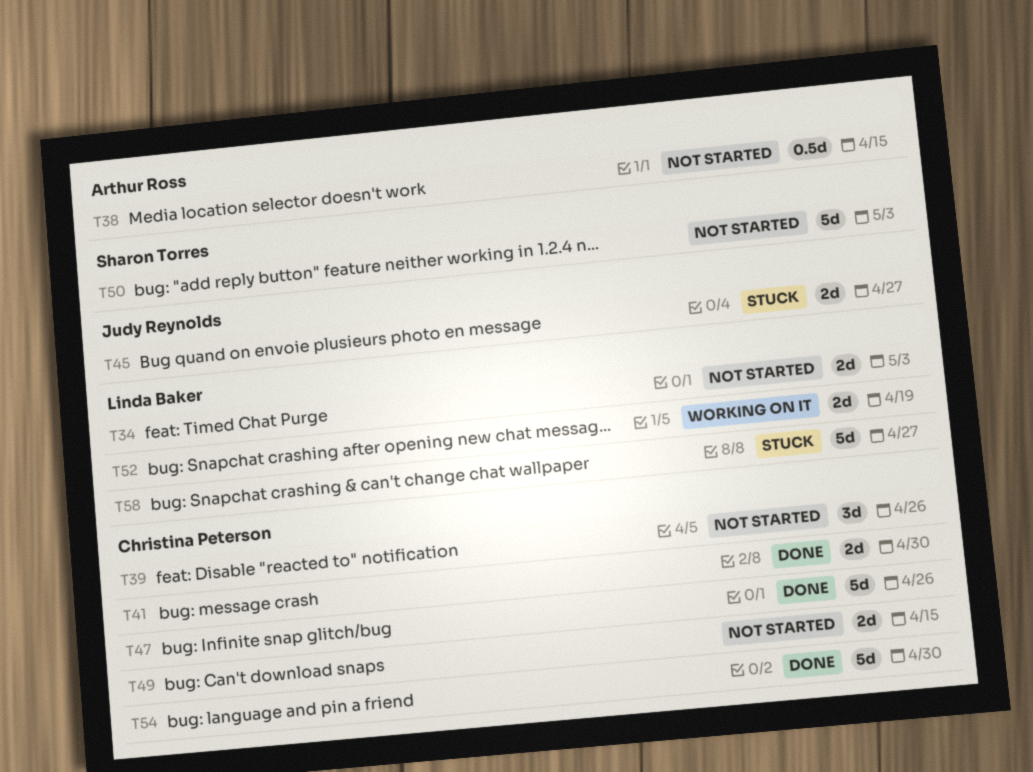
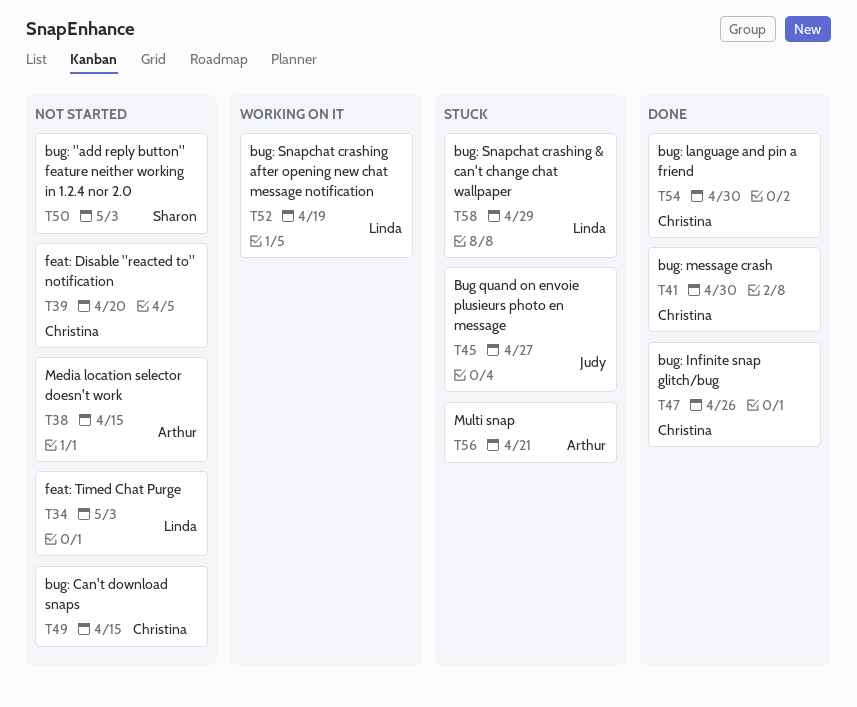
T39, due: Apr 26 -> Apr 20
T56: none -> present
T58, due: Apr 27 -> Apr 29

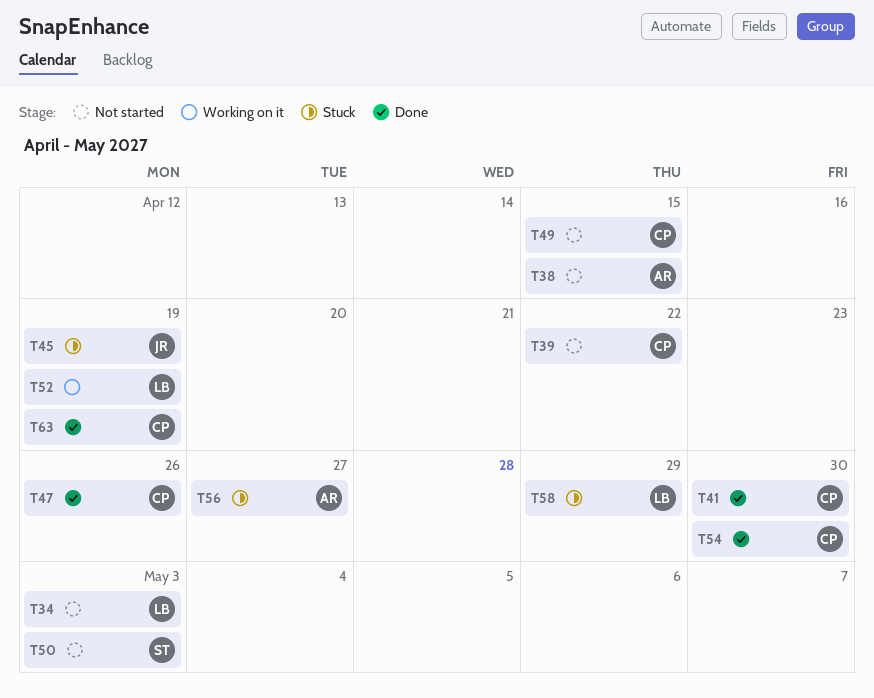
T39, due: Apr 20 -> Apr 22
T45, due: Apr 27 -> Apr 19
T56, due: Apr 21 -> Apr 27
T63: none -> present

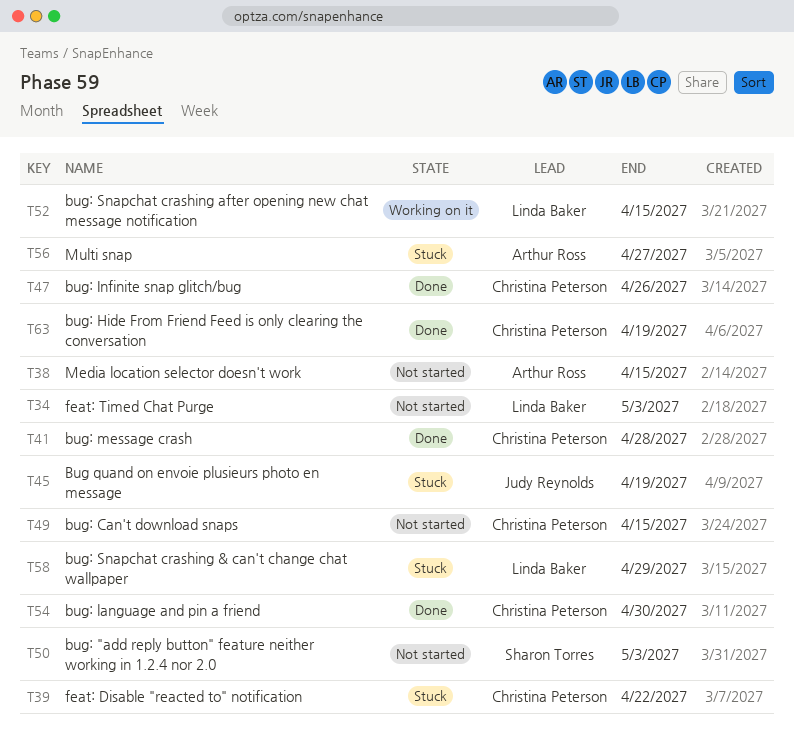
T39, status: Not started -> Stuck
T41, due: Apr 30 -> Apr 28
T52, due: Apr 19 -> Apr 15

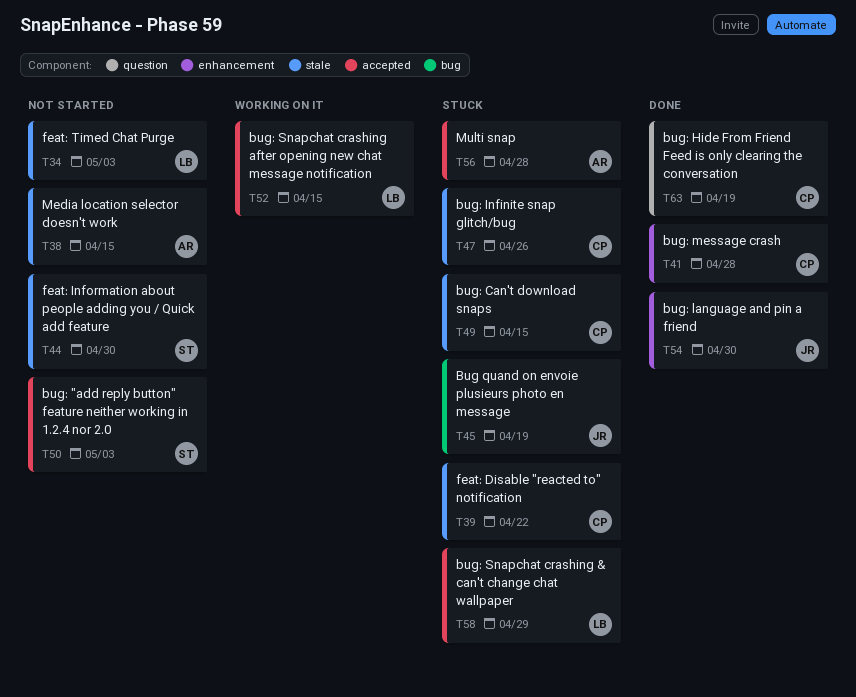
T44: none -> present
T47, status: Done -> Stuck
T49, status: Not started -> Stuck
T54, owner: Christina Peterson -> Judy Reynolds
T56, due: Apr 27 -> Apr 28

